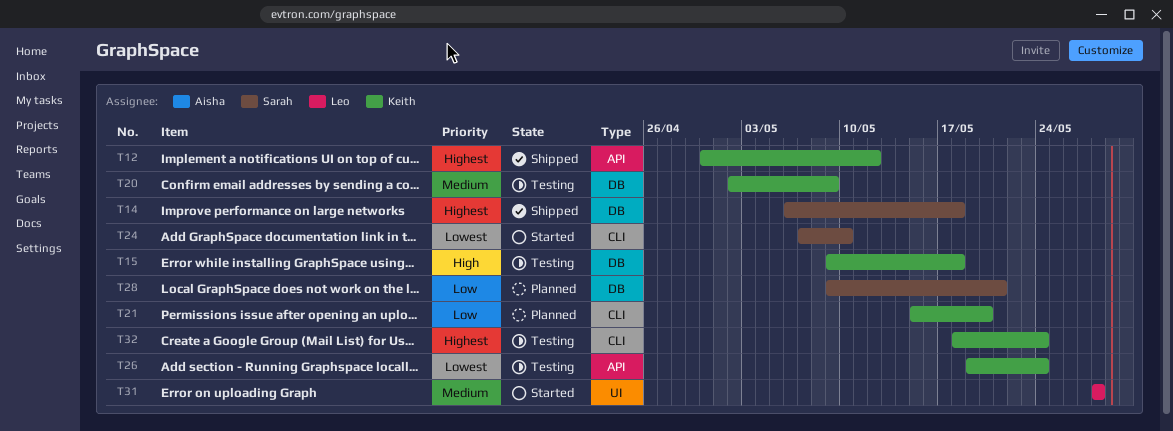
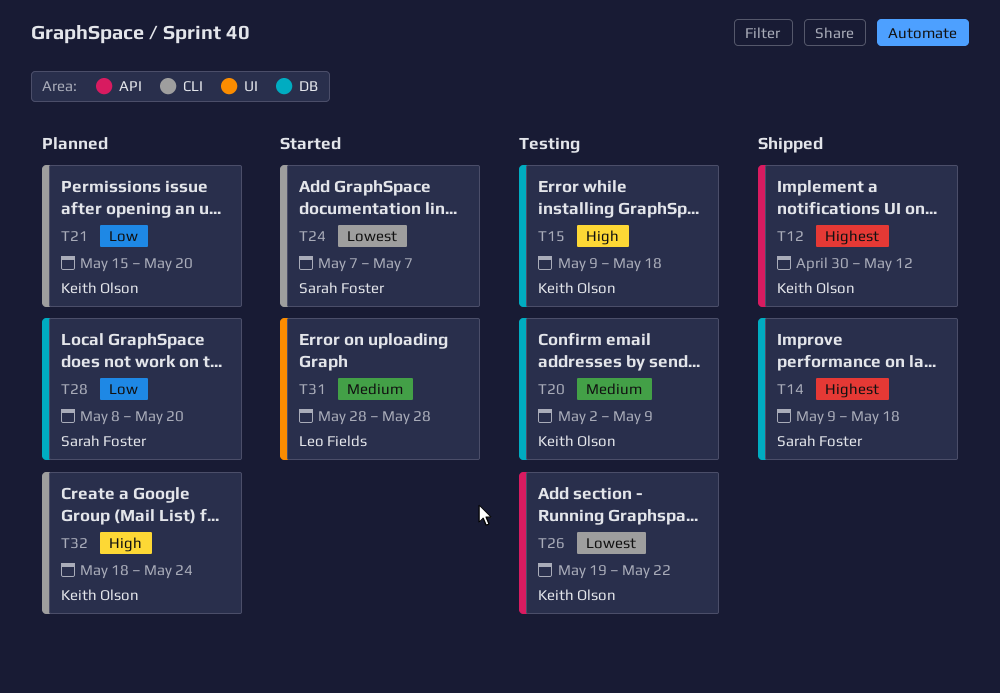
T14, start: May 6 -> May 9
T24, due: May 10 -> May 7
T26, due: May 24 -> May 22
T28, start: May 9 -> May 8
T28, due: May 21 -> May 20
T32, status: Testing -> Planned
T32, priority: Highest -> High

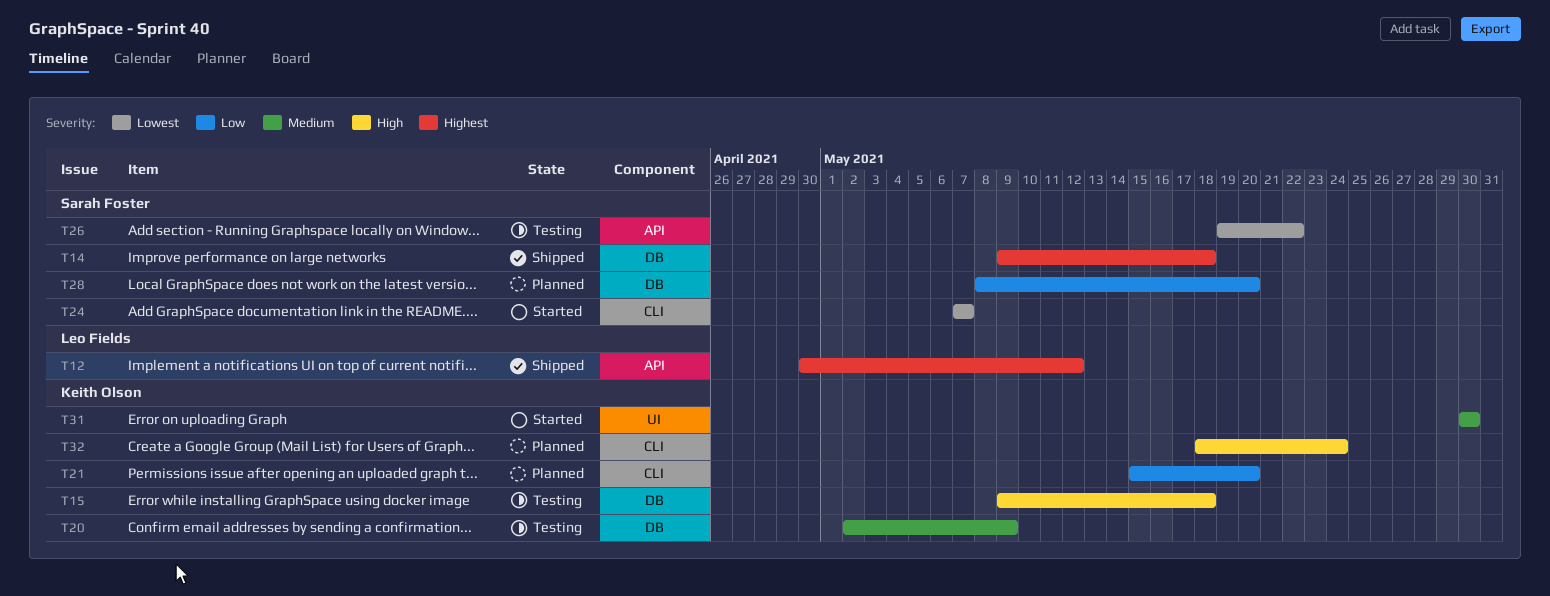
T12, owner: Keith Olson -> Leo Fields
T26, owner: Keith Olson -> Sarah Foster
T31, owner: Leo Fields -> Keith Olson
T31, start: May 28 -> May 30
T31, due: May 28 -> May 30

